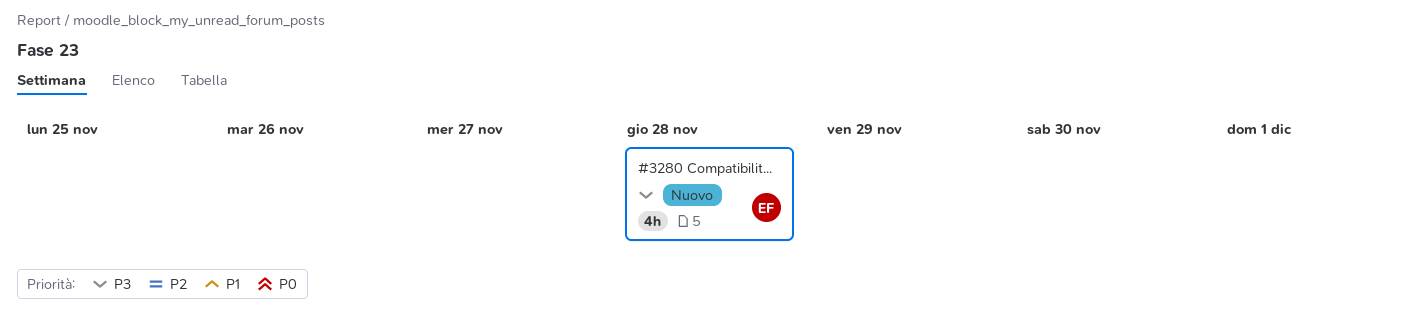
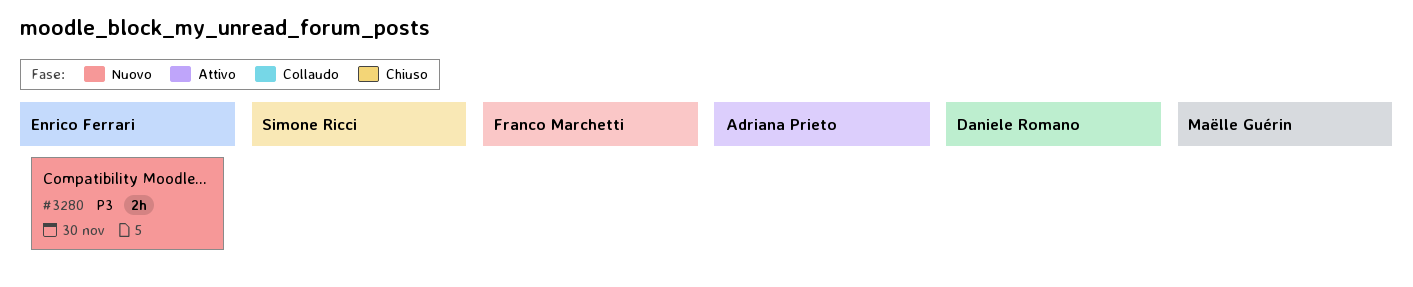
#3280, estimate: 4h -> 2h
#3280, due: Nov 28 -> Nov 30

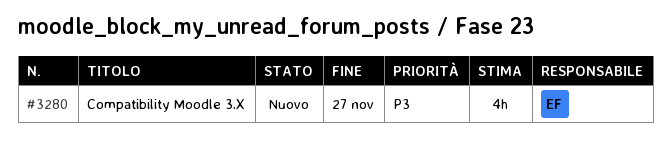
#3280, estimate: 2h -> 4h
#3280, due: Nov 30 -> Nov 27

